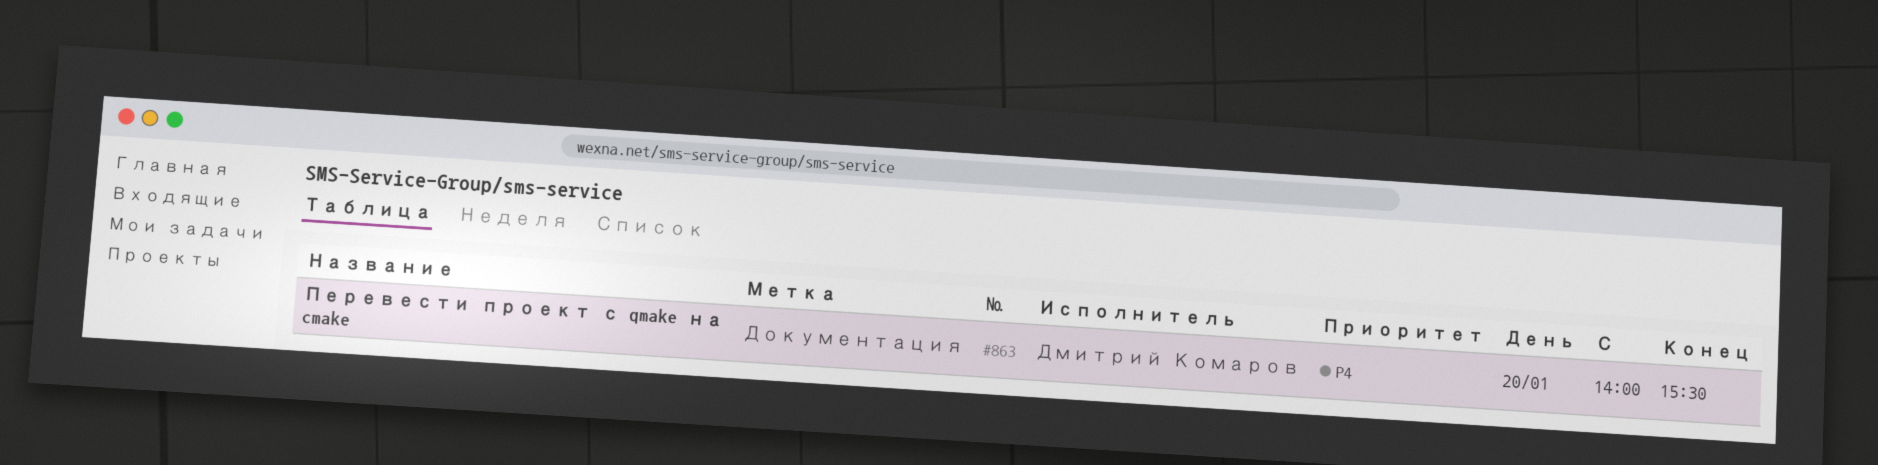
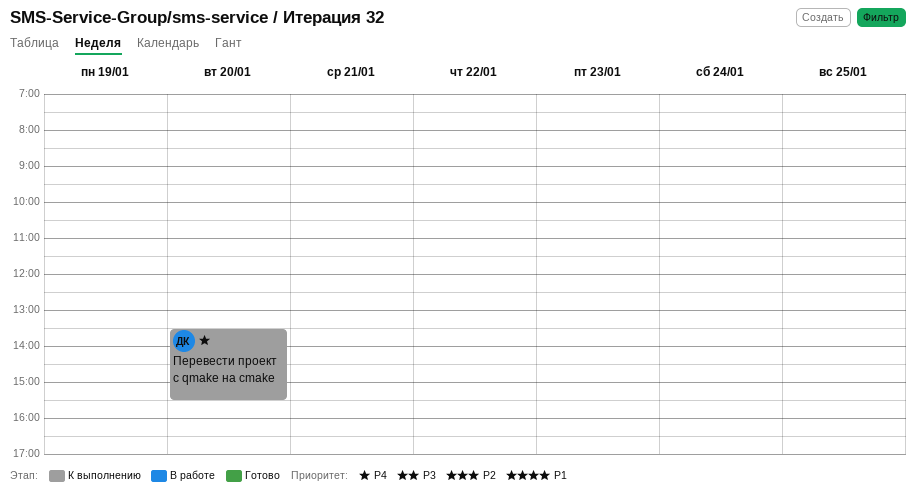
Перевести проект с qmake на cmake, begins: 14:00 -> 13:30

